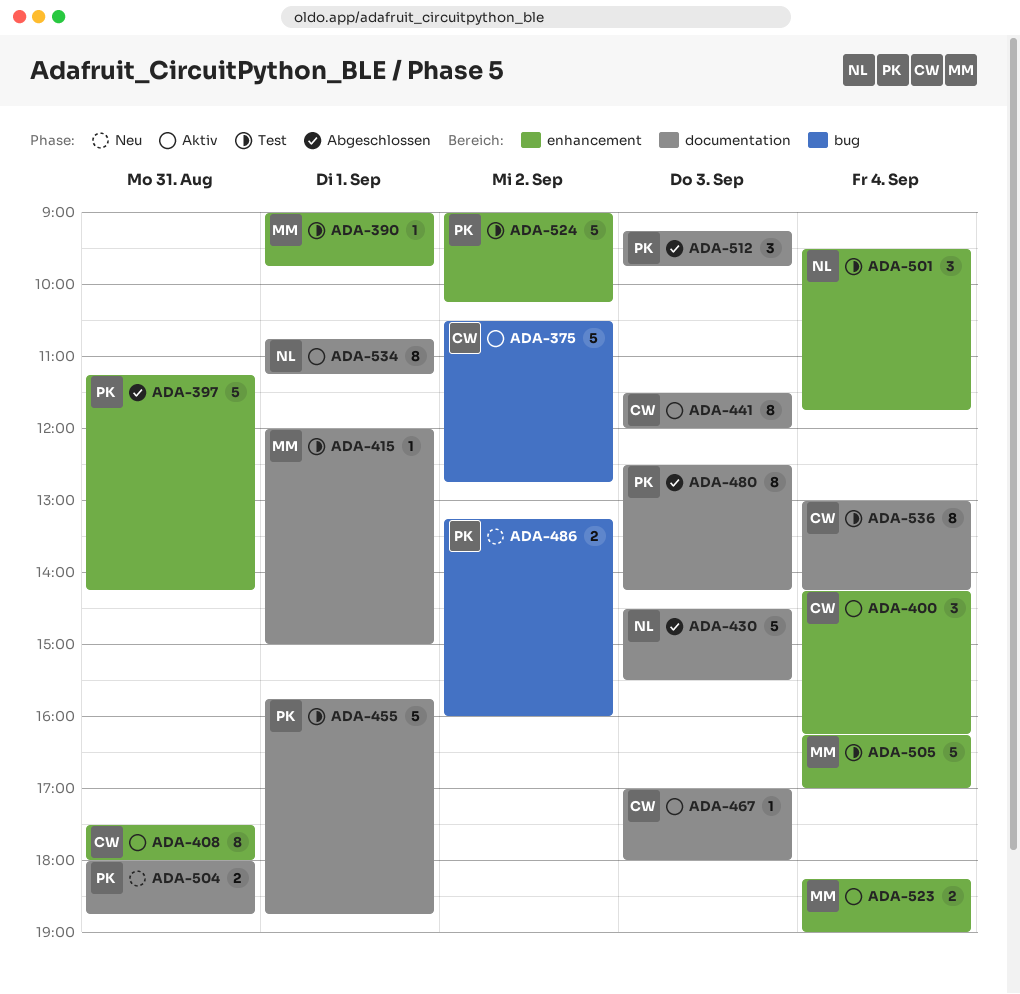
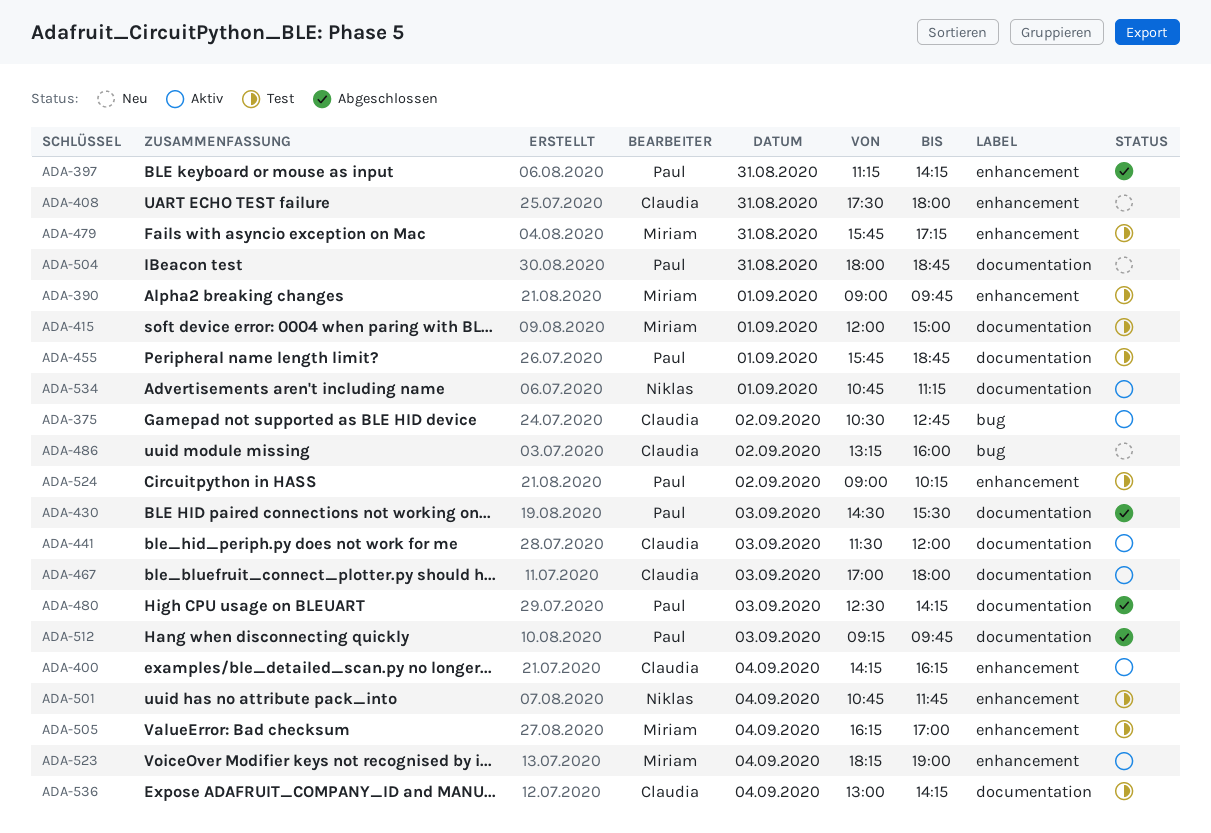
ADA-408, status: Aktiv -> Neu
ADA-430, owner: Niklas -> Paul
ADA-479: none -> present
ADA-486, owner: Paul -> Claudia
ADA-501, begins: 09:30 -> 10:45

